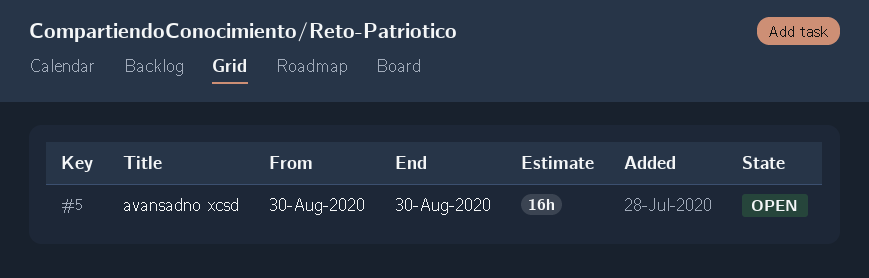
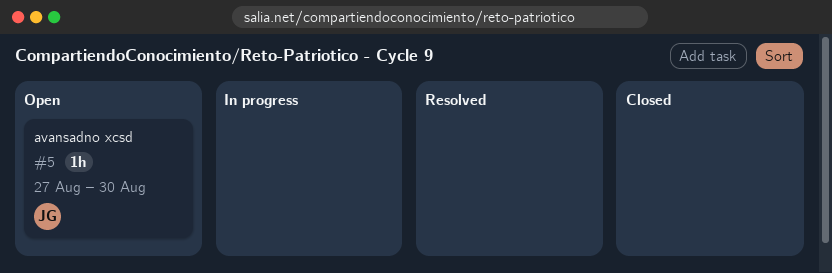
#5, estimate: 16h -> 1h
#5, start: Aug 30 -> Aug 27

